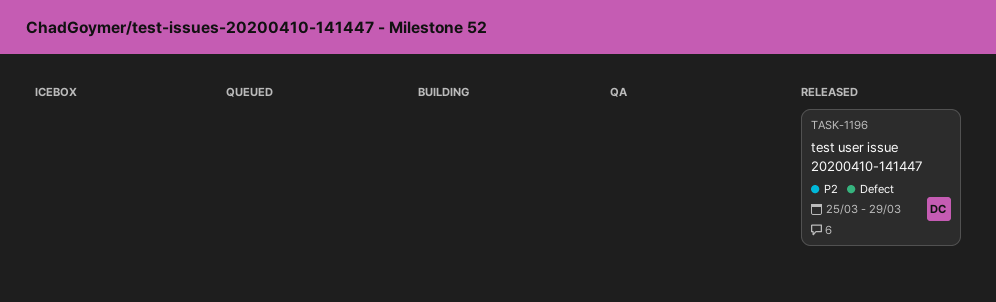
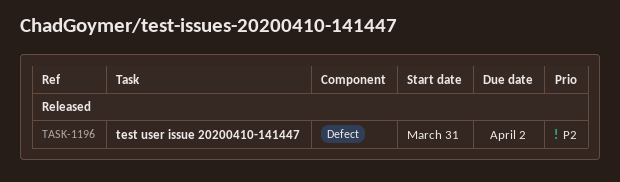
TASK-1196, start: Mar 25 -> Mar 31
TASK-1196, due: Mar 29 -> Apr 2

